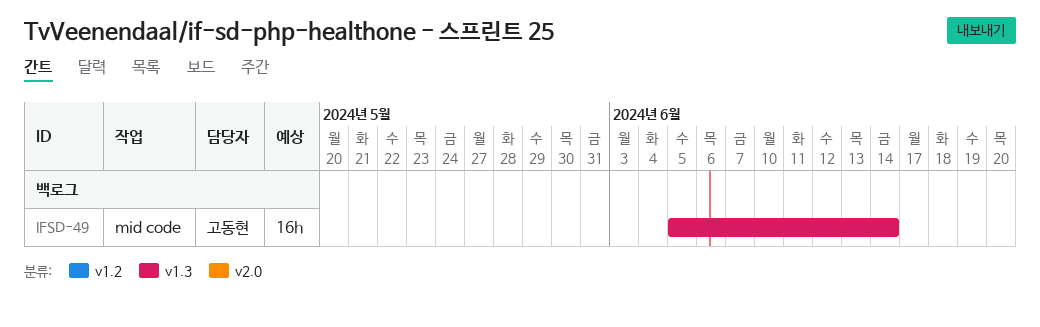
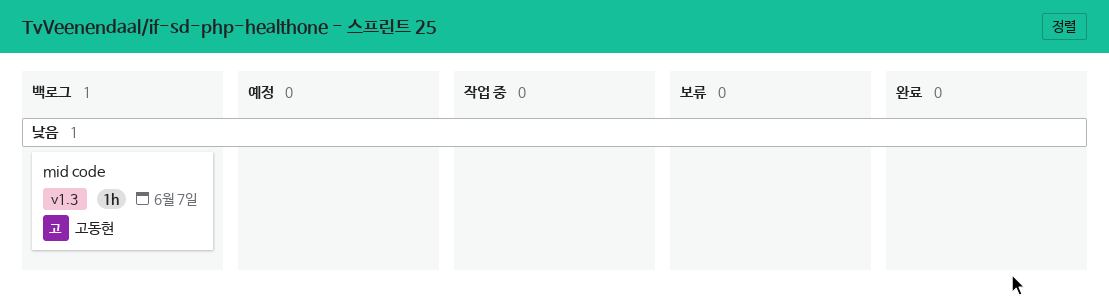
mid code, estimate: 16h -> 1h
mid code, due: Jun 14 -> Jun 7

